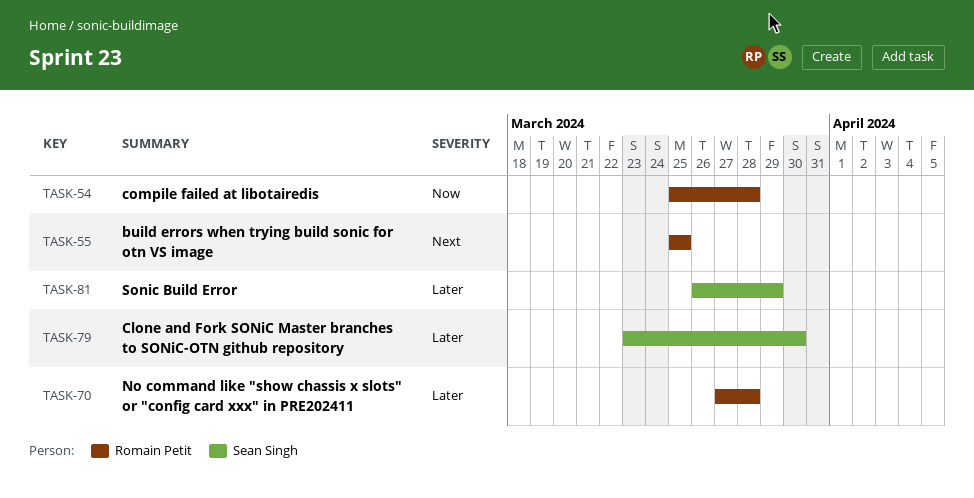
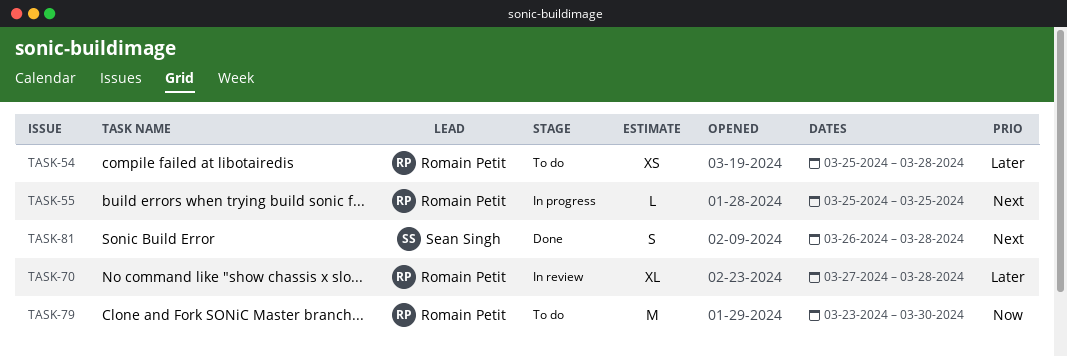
TASK-54, priority: Now -> Later
TASK-79, owner: Sean Singh -> Romain Petit
TASK-79, priority: Later -> Now
TASK-81, priority: Later -> Next
TASK-81, due: Mar 29 -> Mar 28

